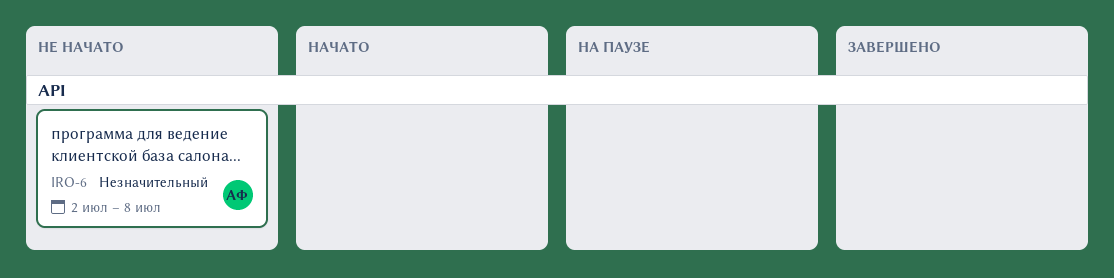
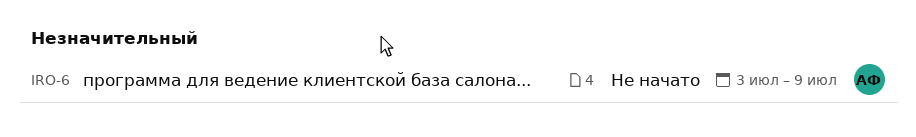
IRO-6, start: Jul 2 -> Jul 3
IRO-6, due: Jul 8 -> Jul 9

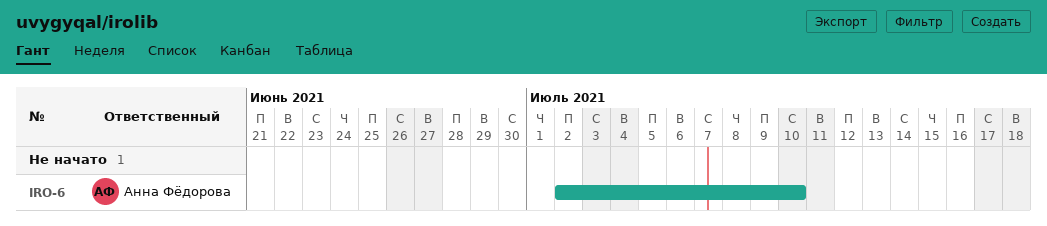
IRO-6, start: Jul 3 -> Jul 2
IRO-6, due: Jul 9 -> Jul 10

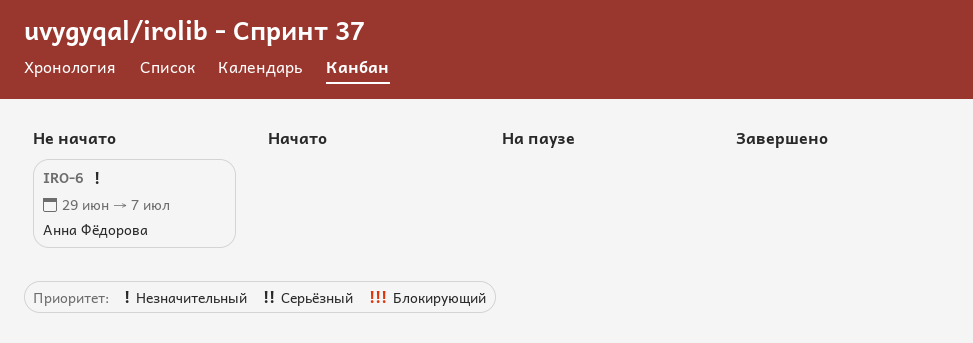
IRO-6, start: Jul 2 -> Jun 29
IRO-6, due: Jul 10 -> Jul 7

